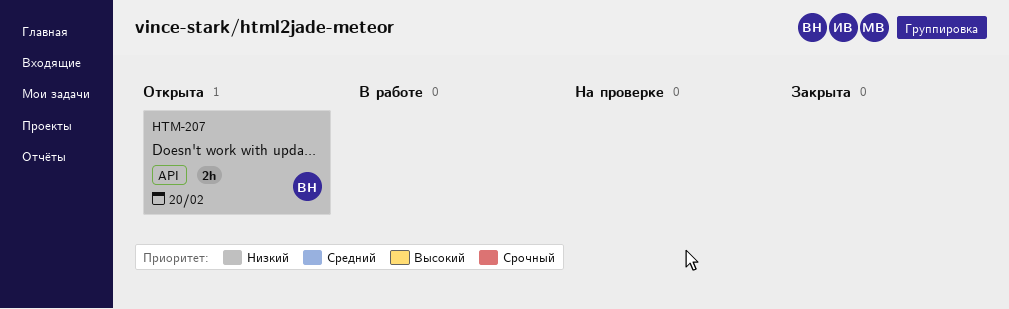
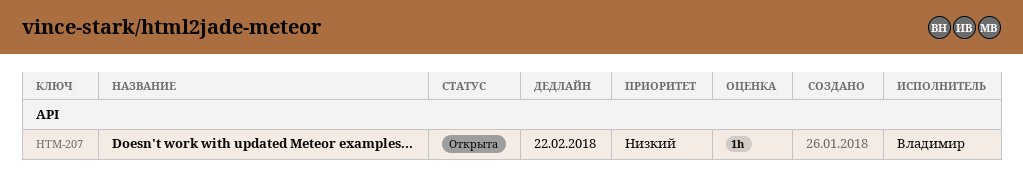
HTM-207, estimate: 2h -> 1h
HTM-207, due: Feb 20 -> Feb 22

